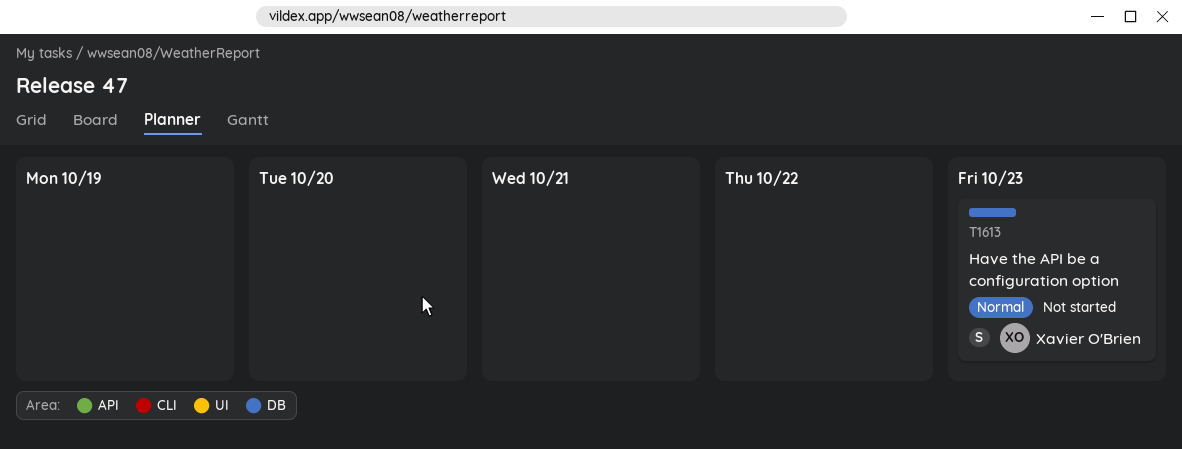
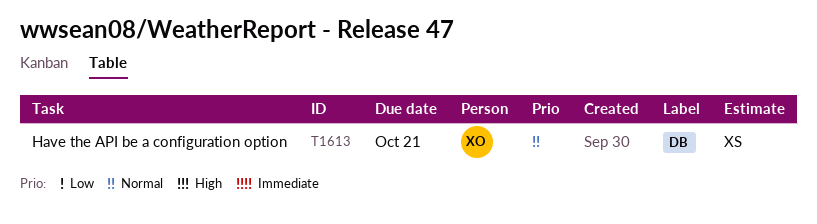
T1613, estimate: S -> XS
T1613, due: Oct 23 -> Oct 21

